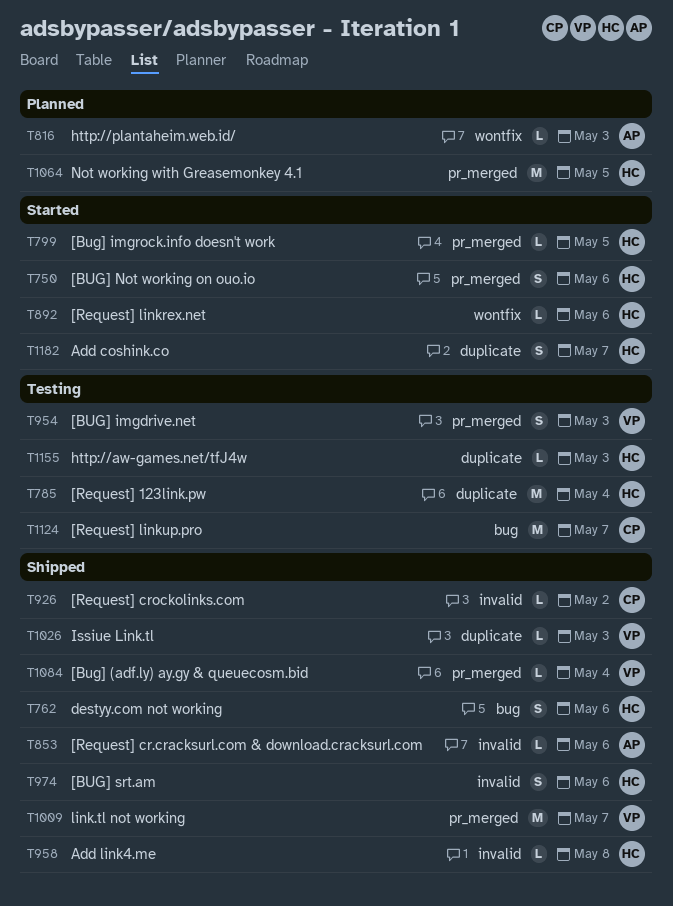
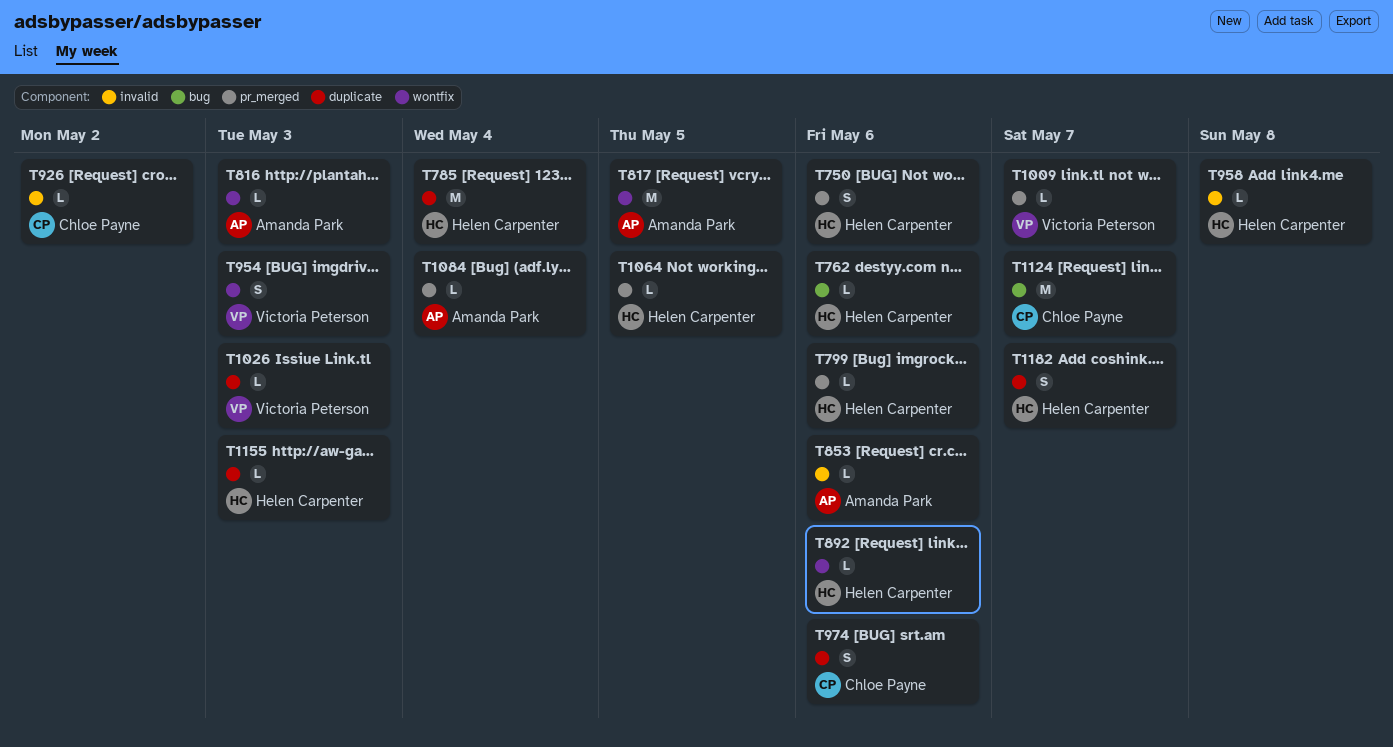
T762, estimate: S -> L
T799, due: May 5 -> May 6
T817: none -> present
T954, label: pr_merged -> wontfix
T974, owner: Helen Carpenter -> Chloe Payne
T974, label: invalid -> duplicate
T1009, estimate: M -> L
T1064, estimate: M -> L
T1084, owner: Victoria Peterson -> Amanda Park

